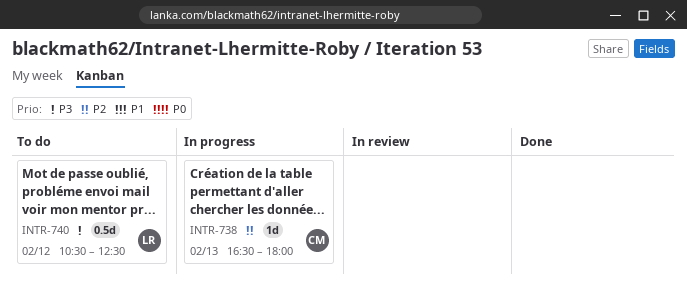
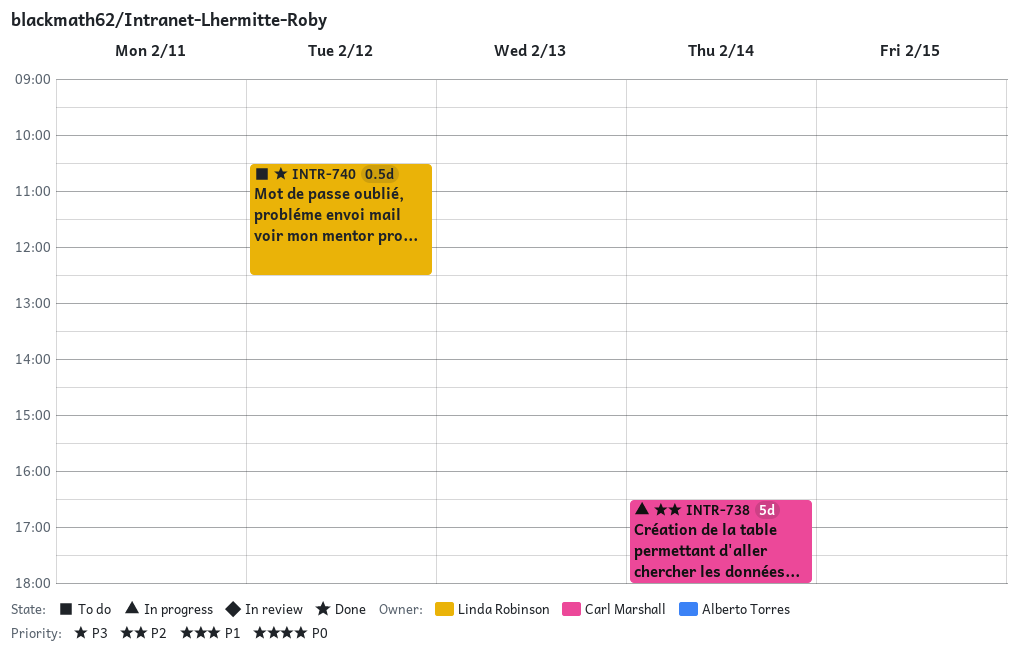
INTR-738, estimate: 1d -> 5d
INTR-738, day: Feb 13 -> Feb 14

